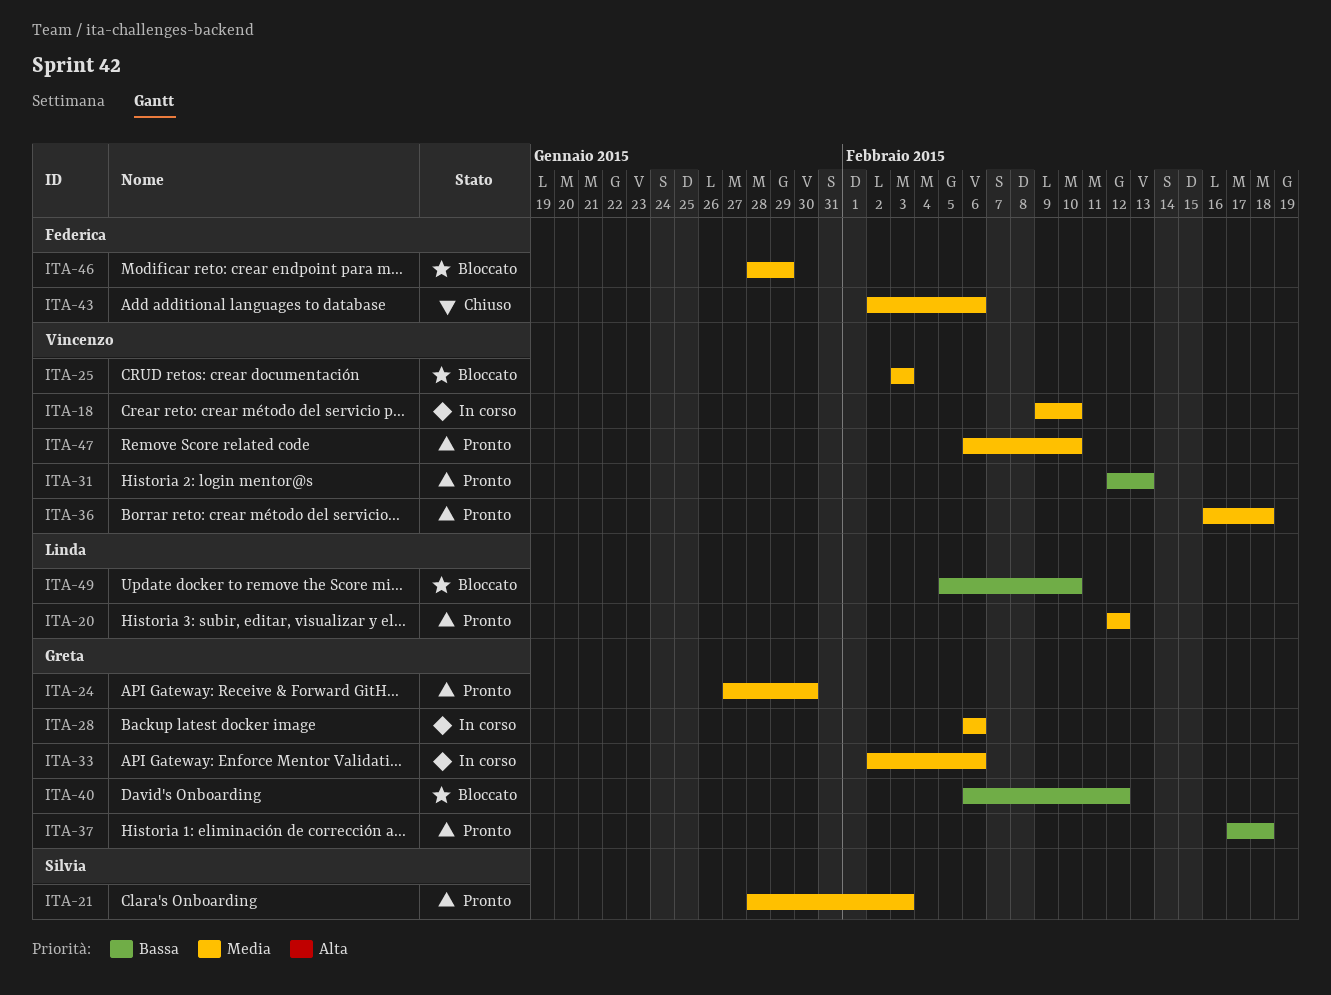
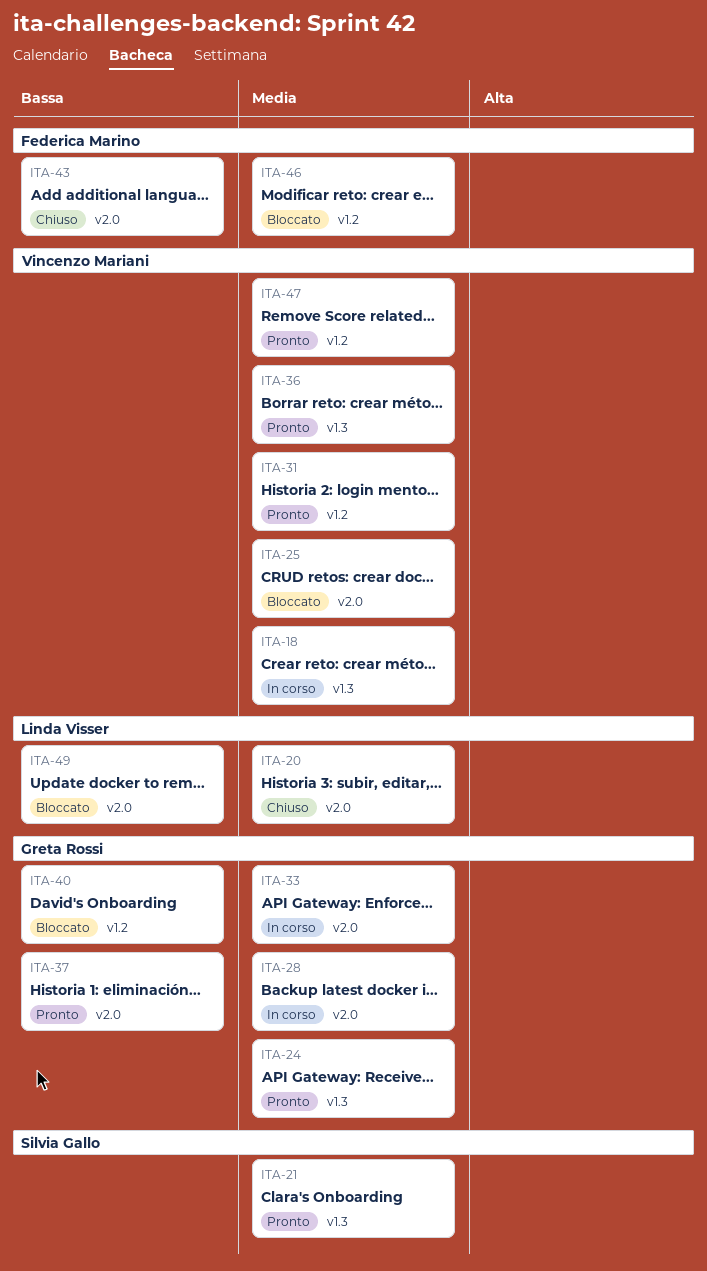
ITA-20, status: Pronto -> Chiuso
ITA-31, priority: Bassa -> Media
ITA-43, priority: Media -> Bassa

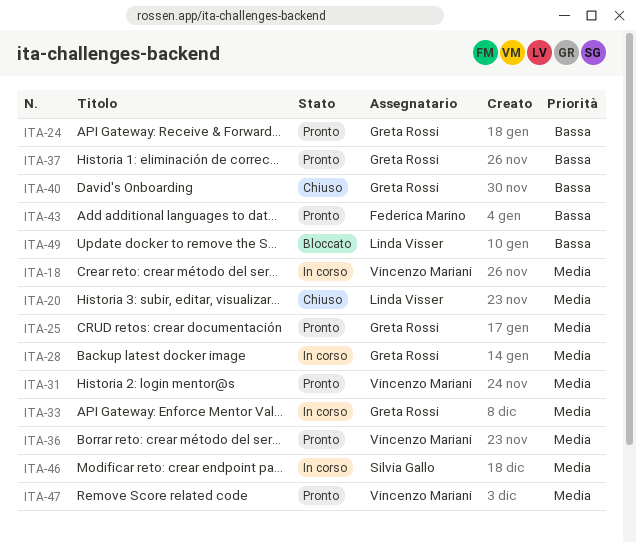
ITA-21: present -> none
ITA-24, priority: Media -> Bassa
ITA-25, status: Bloccato -> Pronto
ITA-25, owner: Vincenzo Mariani -> Greta Rossi
ITA-40, status: Bloccato -> Chiuso
ITA-43, status: Chiuso -> Pronto
ITA-46, status: Bloccato -> In corso
ITA-46, owner: Federica Marino -> Silvia Gallo

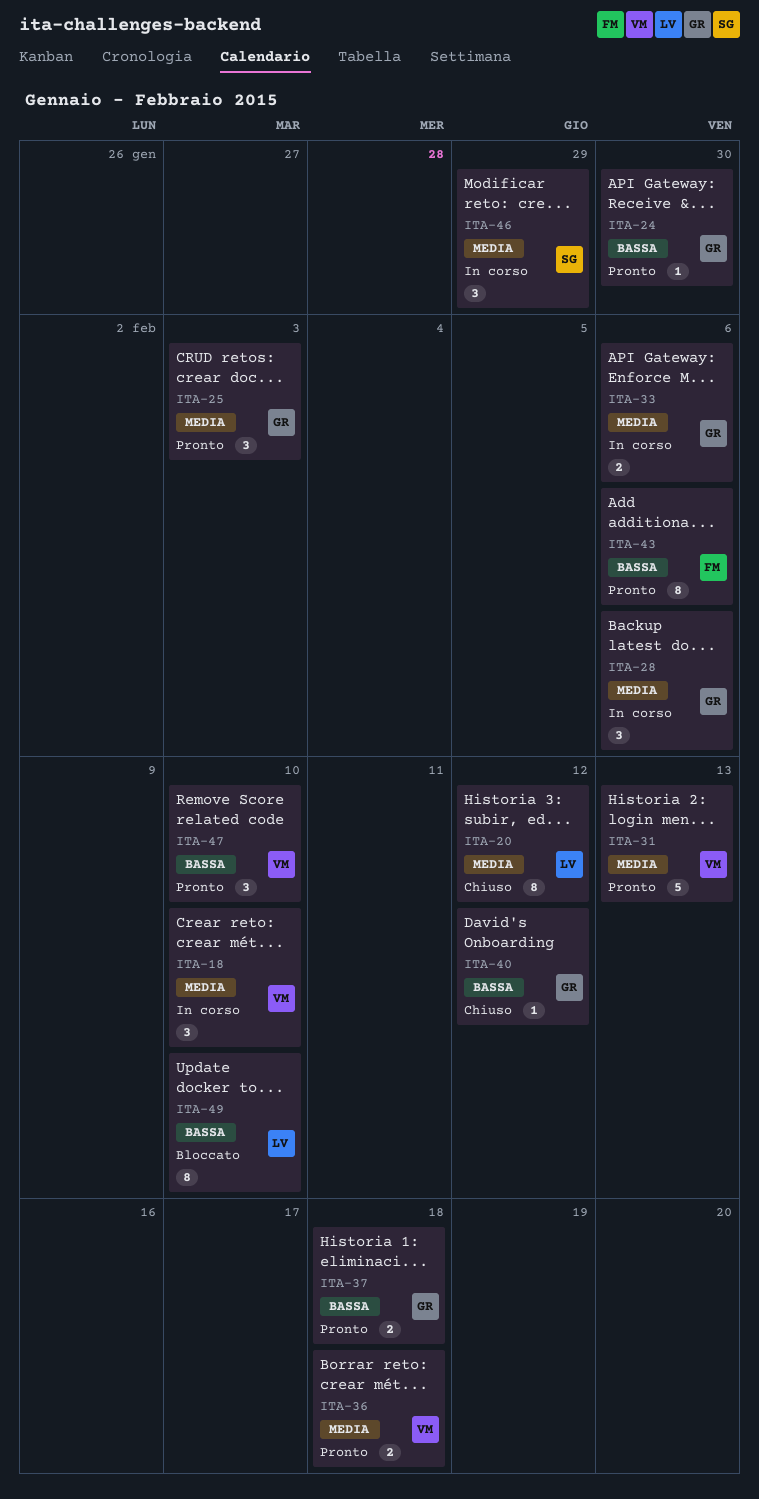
ITA-47, priority: Media -> Bassa

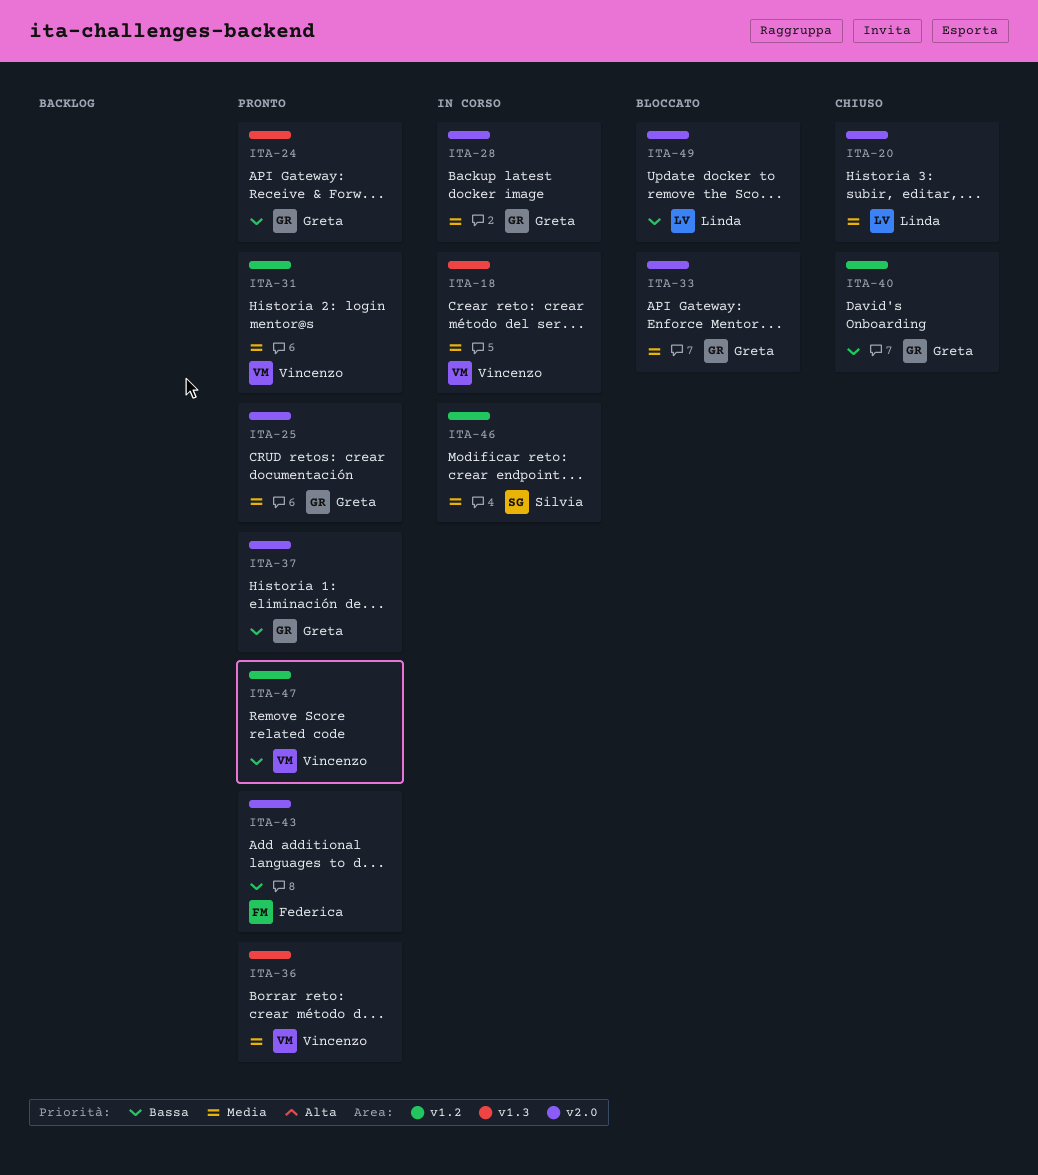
ITA-33, status: In corso -> Bloccato

